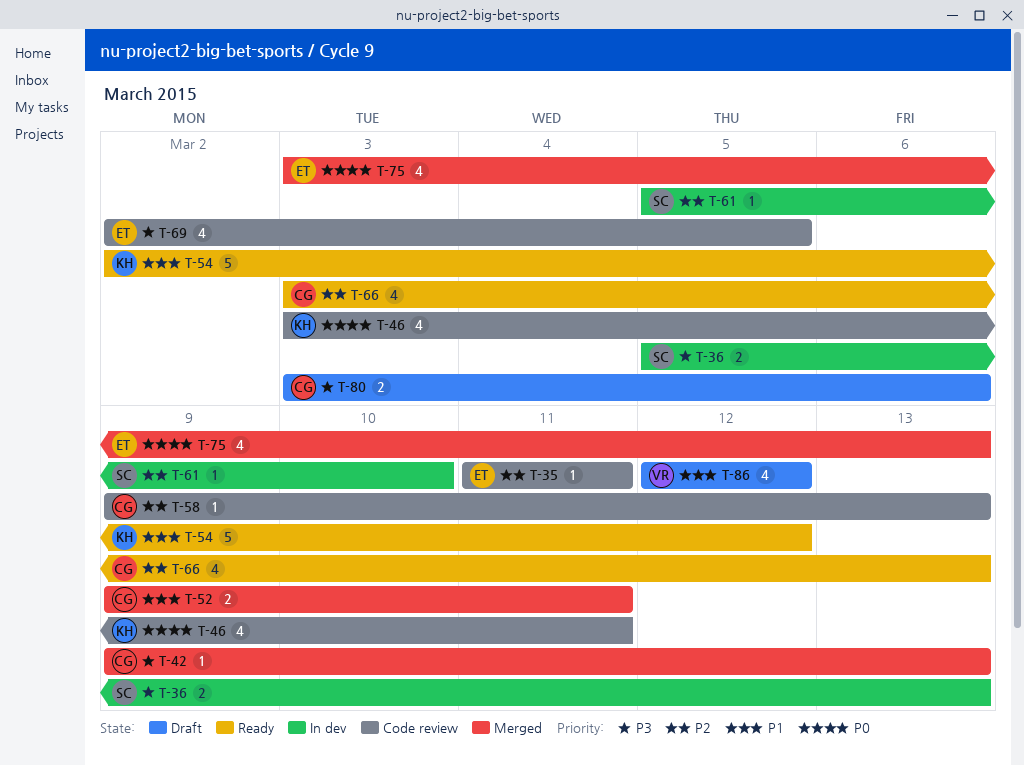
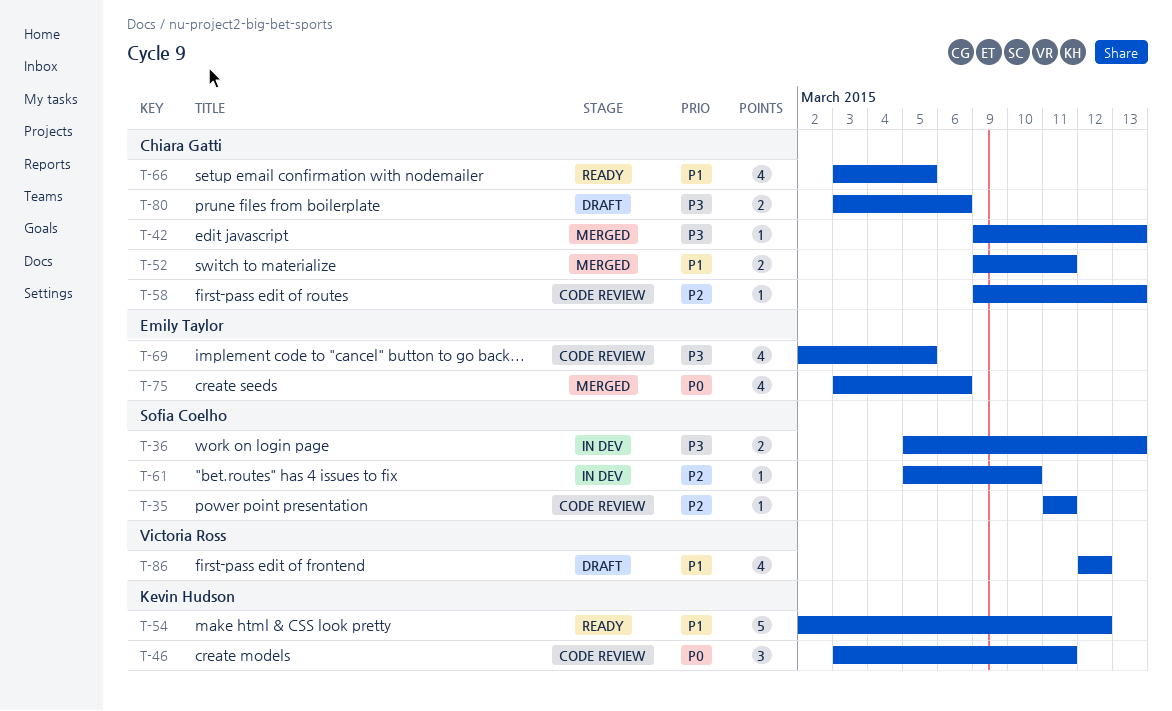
T-35, owner: Emily Taylor -> Sofia Coelho
T-46, estimate: 4 -> 3
T-66, priority: P2 -> P1
T-66, due: Mar 13 -> Mar 5
T-75, due: Mar 13 -> Mar 6

